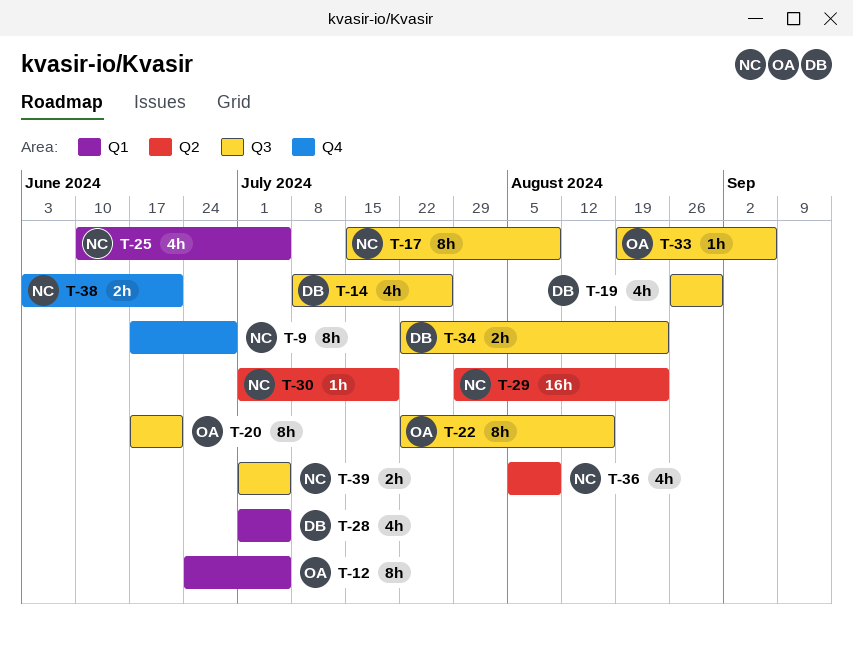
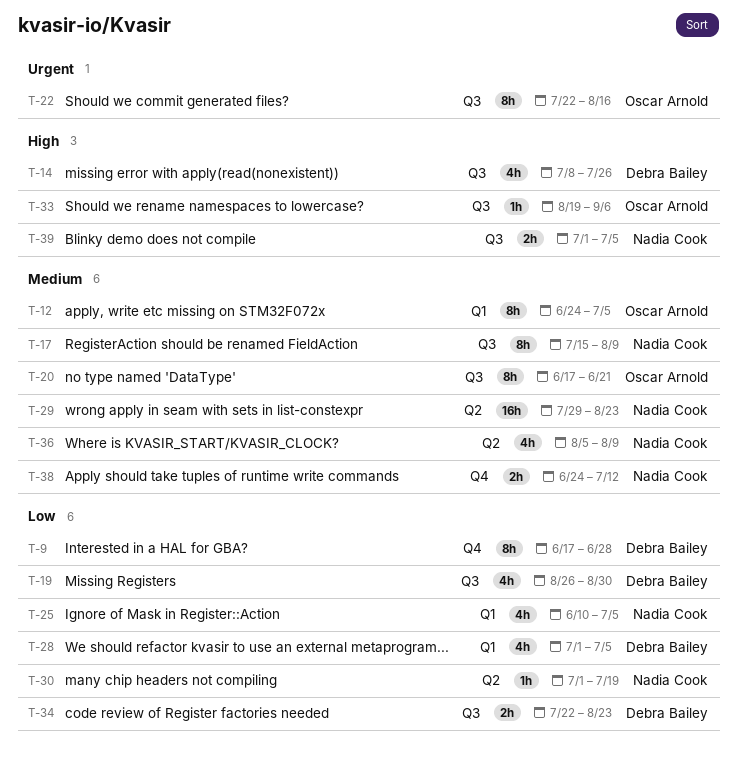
T-9, owner: Nadia Cook -> Debra Bailey
T-38, start: Jun 3 -> Jun 24
T-38, due: Jun 21 -> Jul 12

